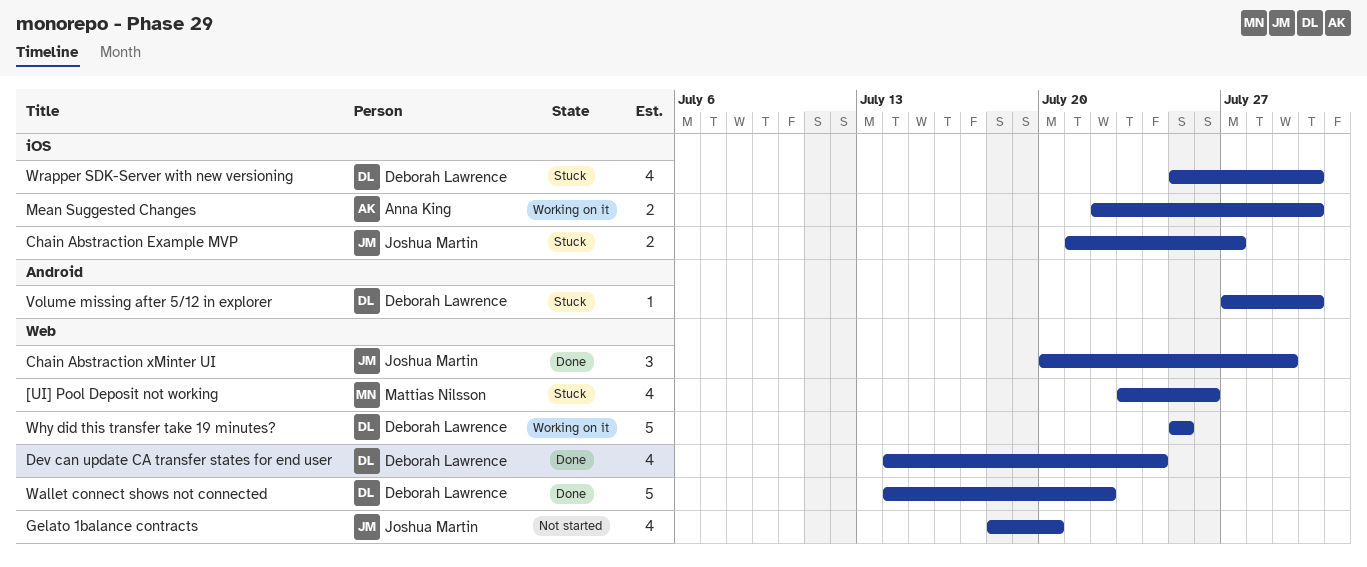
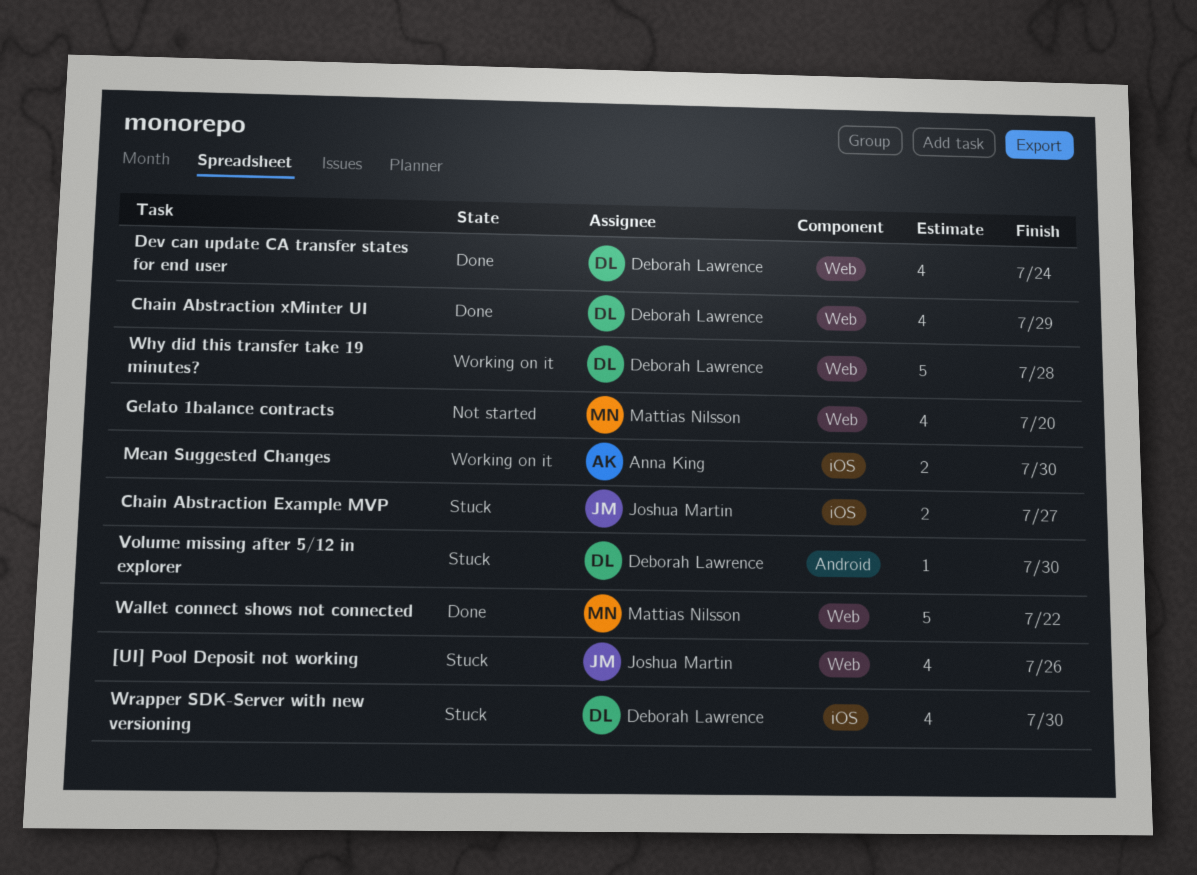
[UI] Pool Deposit not working, owner: Mattias Nilsson -> Joshua Martin
Chain Abstraction xMinter UI, owner: Joshua Martin -> Deborah Lawrence
Chain Abstraction xMinter UI, estimate: 3 -> 4
Gelato 1balance contracts, owner: Joshua Martin -> Mattias Nilsson
Wallet connect shows not connected, owner: Deborah Lawrence -> Mattias Nilsson
Why did this transfer take 19 minutes?, due: Jul 25 -> Jul 28

